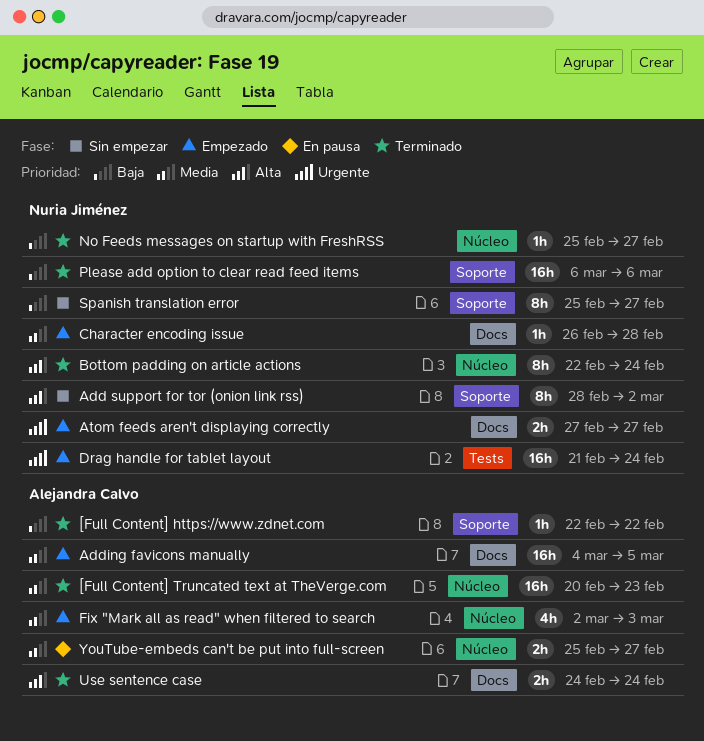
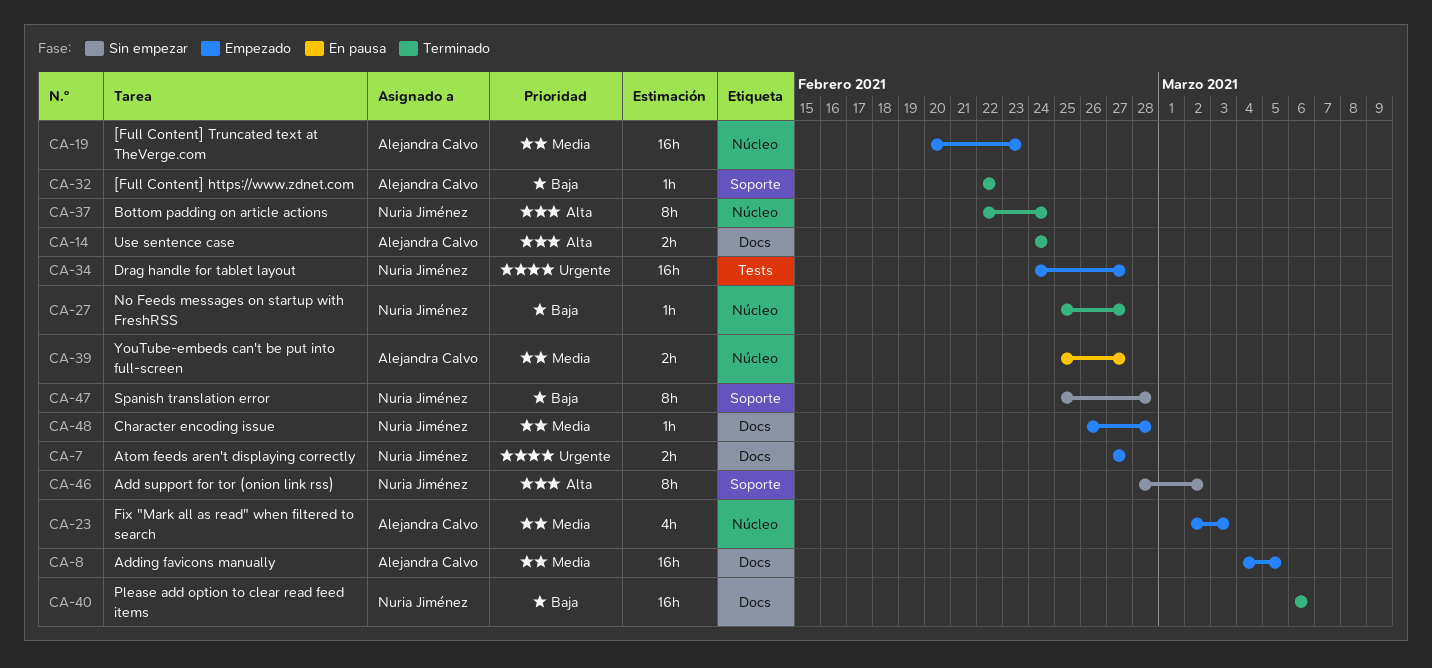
[Full Content] Truncated text at TheVerge.com, status: Terminado -> Empezado
Drag handle for tablet layout, start: Feb 21 -> Feb 24
Drag handle for tablet layout, due: Feb 24 -> Feb 27
Please add option to clear read feed items, label: Soporte -> Docs
Spanish translation error, due: Feb 27 -> Feb 28

